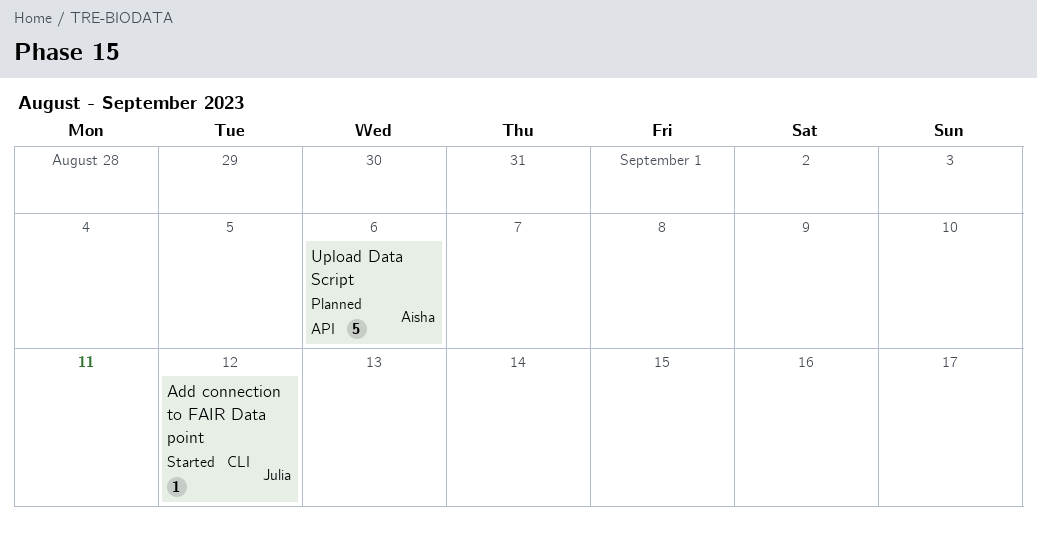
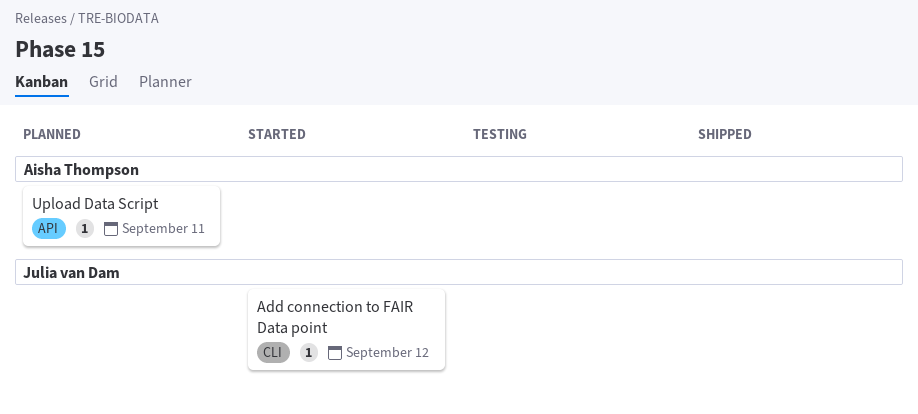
Upload Data Script, estimate: 5 -> 1
Upload Data Script, due: Sep 6 -> Sep 11

